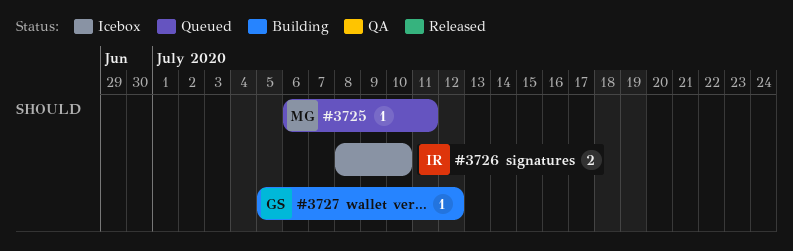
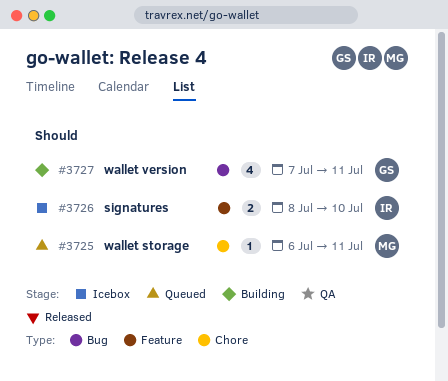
#3727, estimate: 1 -> 4
#3727, start: Jul 5 -> Jul 7
#3727, due: Jul 12 -> Jul 11

